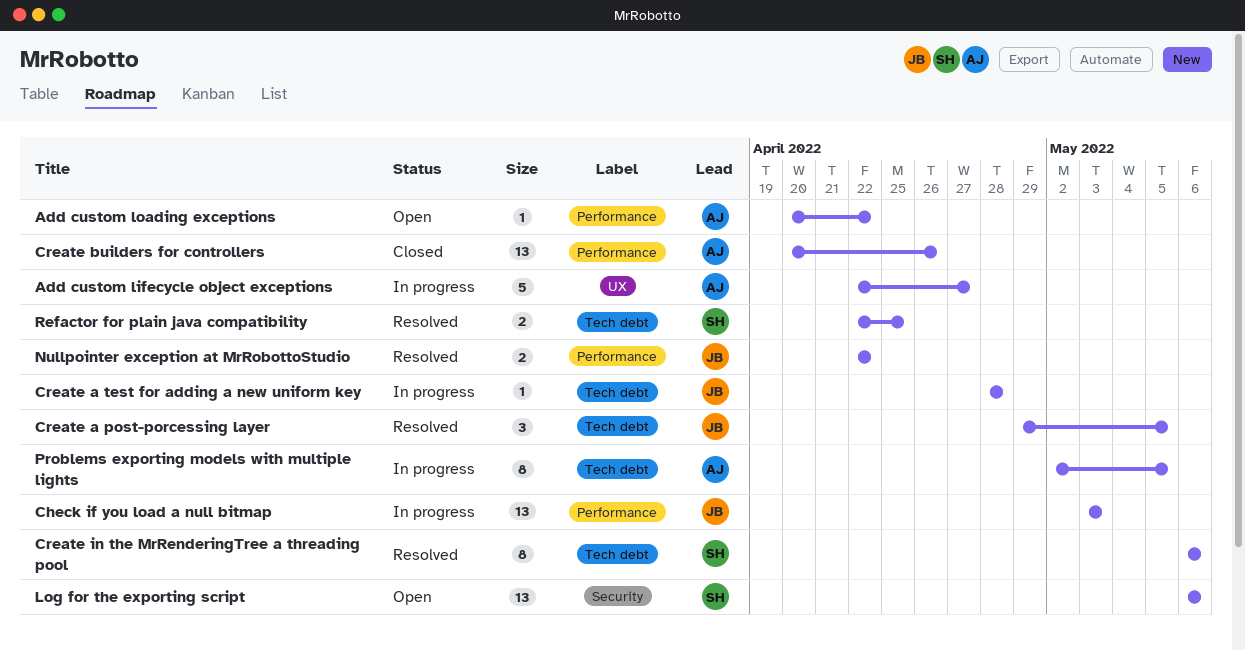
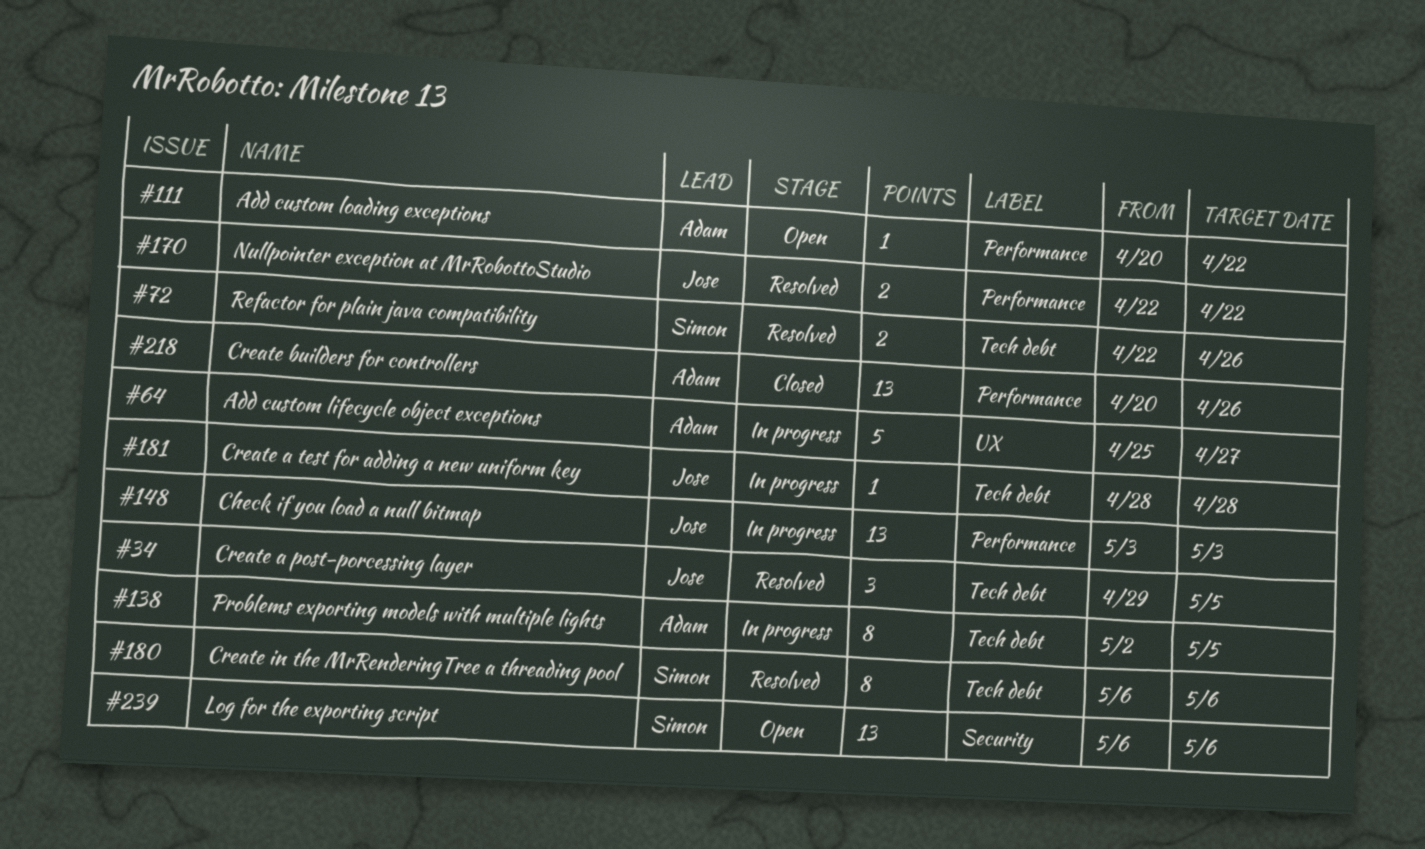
Add custom lifecycle object exceptions, start: Apr 22 -> Apr 25
Refactor for plain java compatibility, due: Apr 25 -> Apr 26

